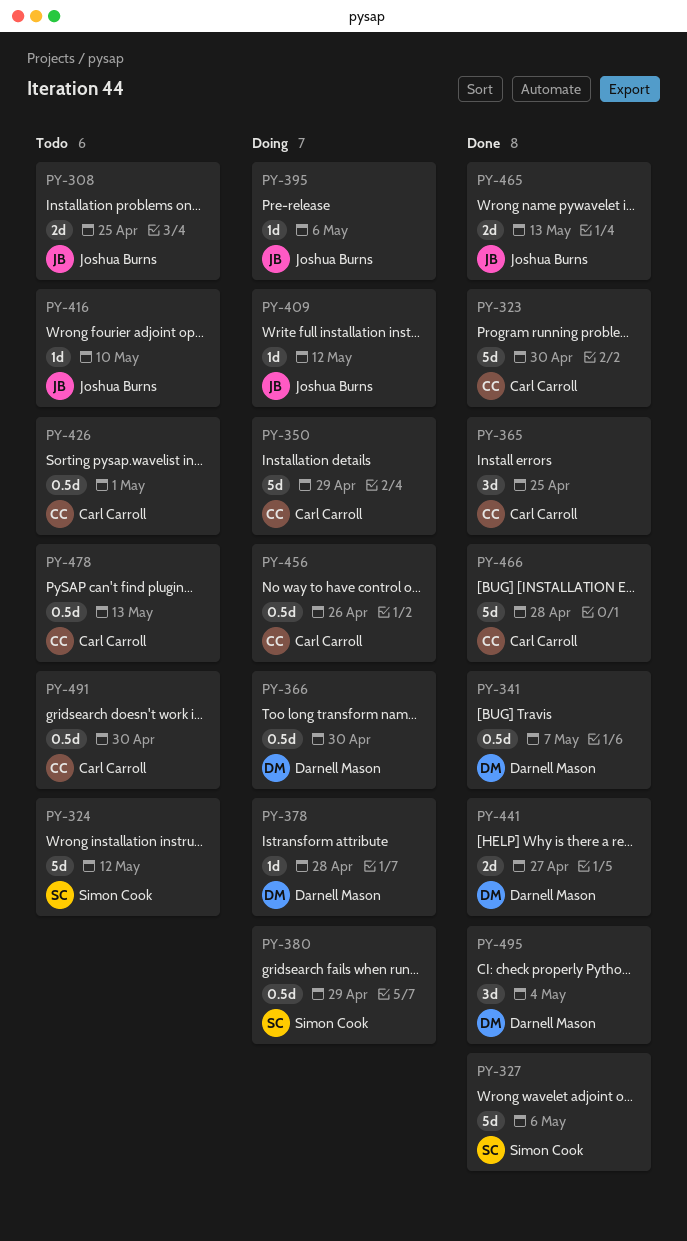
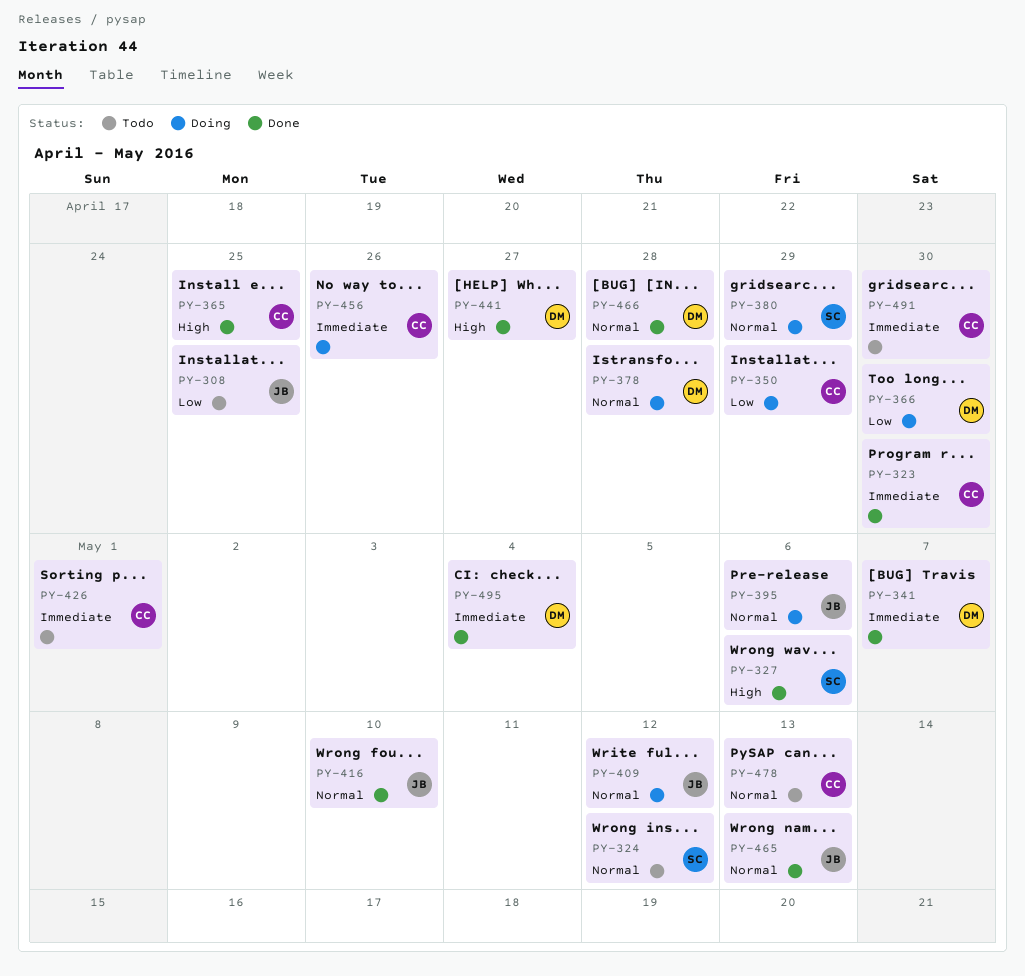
PY-416, status: Todo -> Done
PY-466, owner: Carl Carroll -> Darnell Mason

